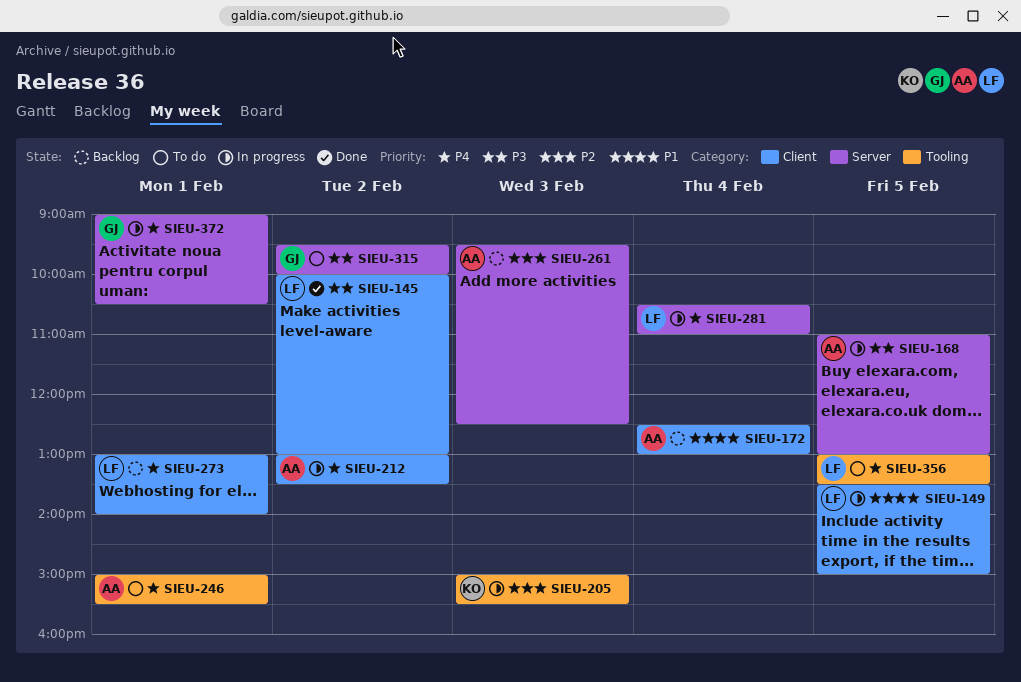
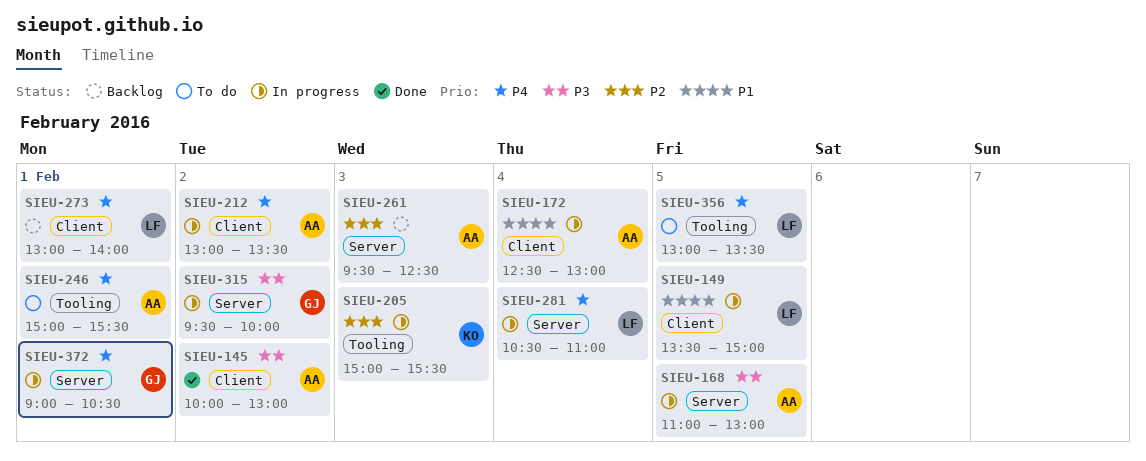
SIEU-145, owner: LF -> AA
SIEU-172, status: Backlog -> In progress
SIEU-315, status: To do -> In progress

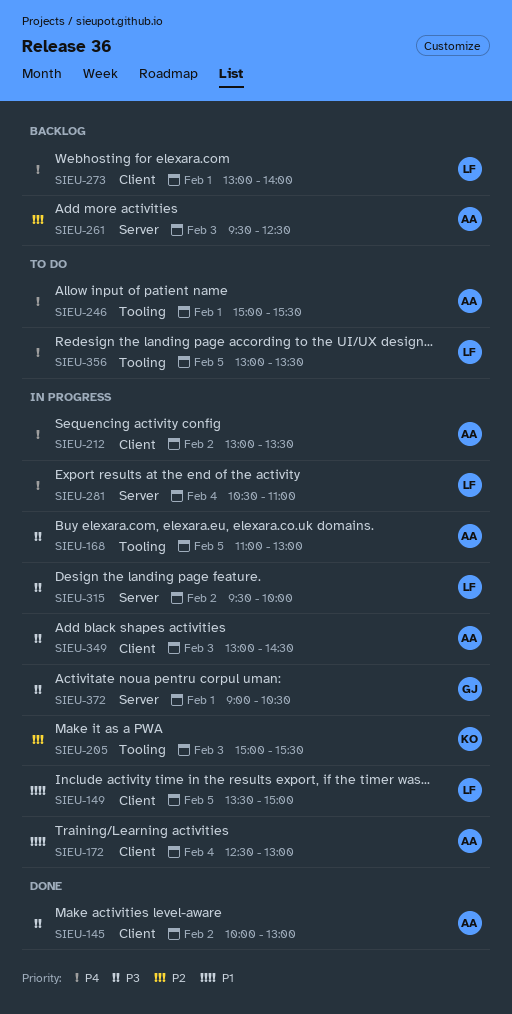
SIEU-168, label: Server -> Tooling
SIEU-315, owner: GJ -> LF
SIEU-349: none -> present
SIEU-372, priority: P4 -> P3

